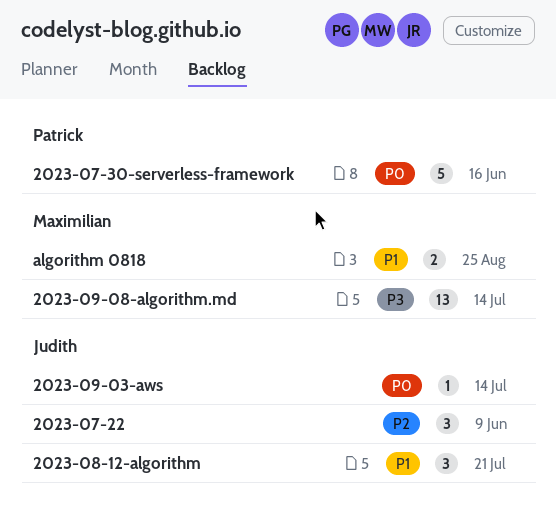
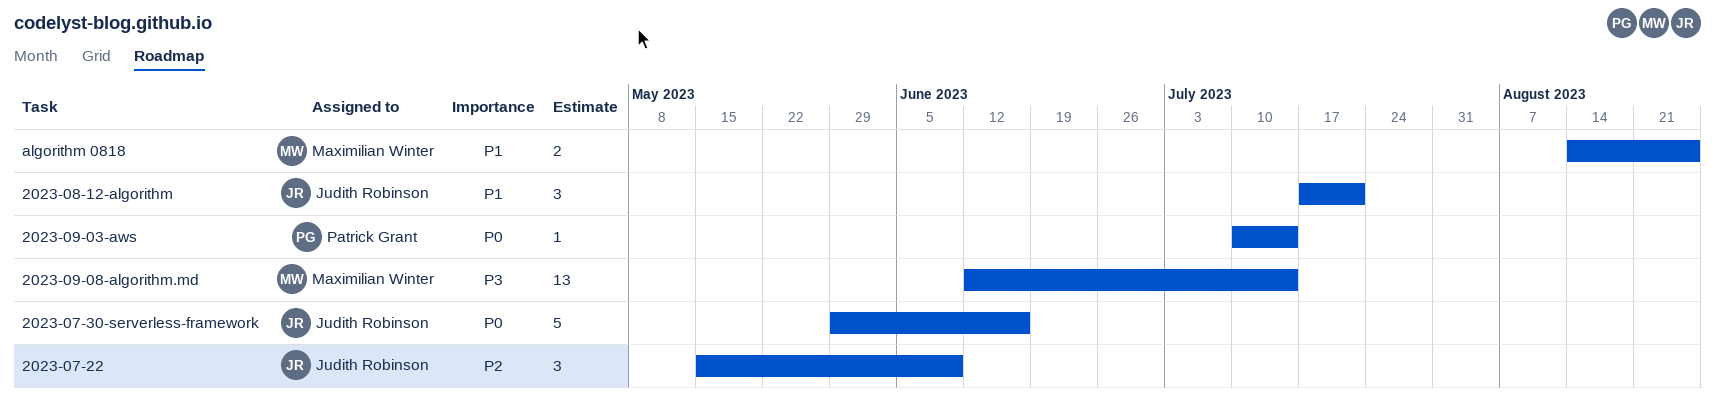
2023-07-30-serverless-framework, owner: Patrick Grant -> Judith Robinson
2023-09-03-aws, owner: Judith Robinson -> Patrick Grant

